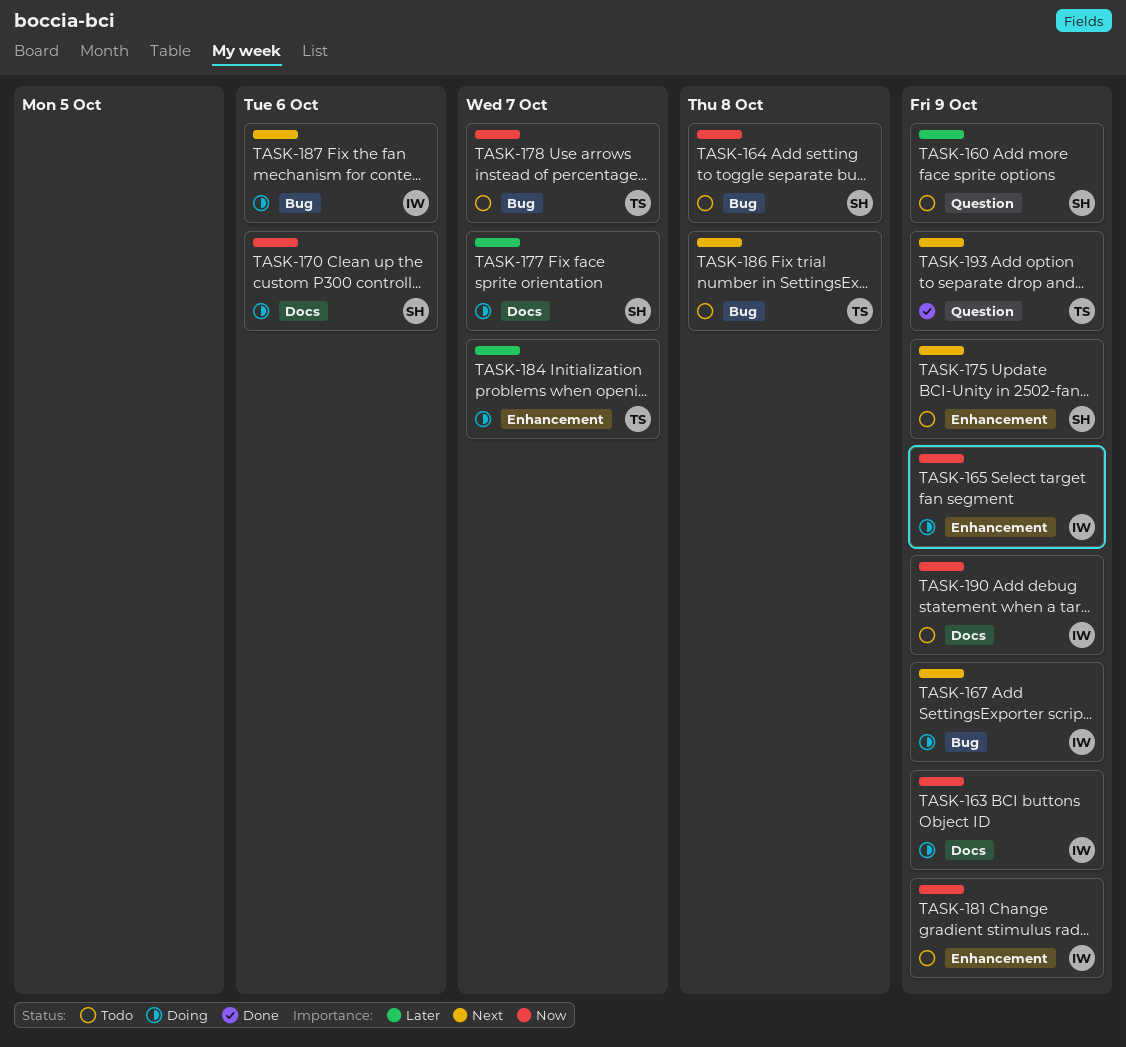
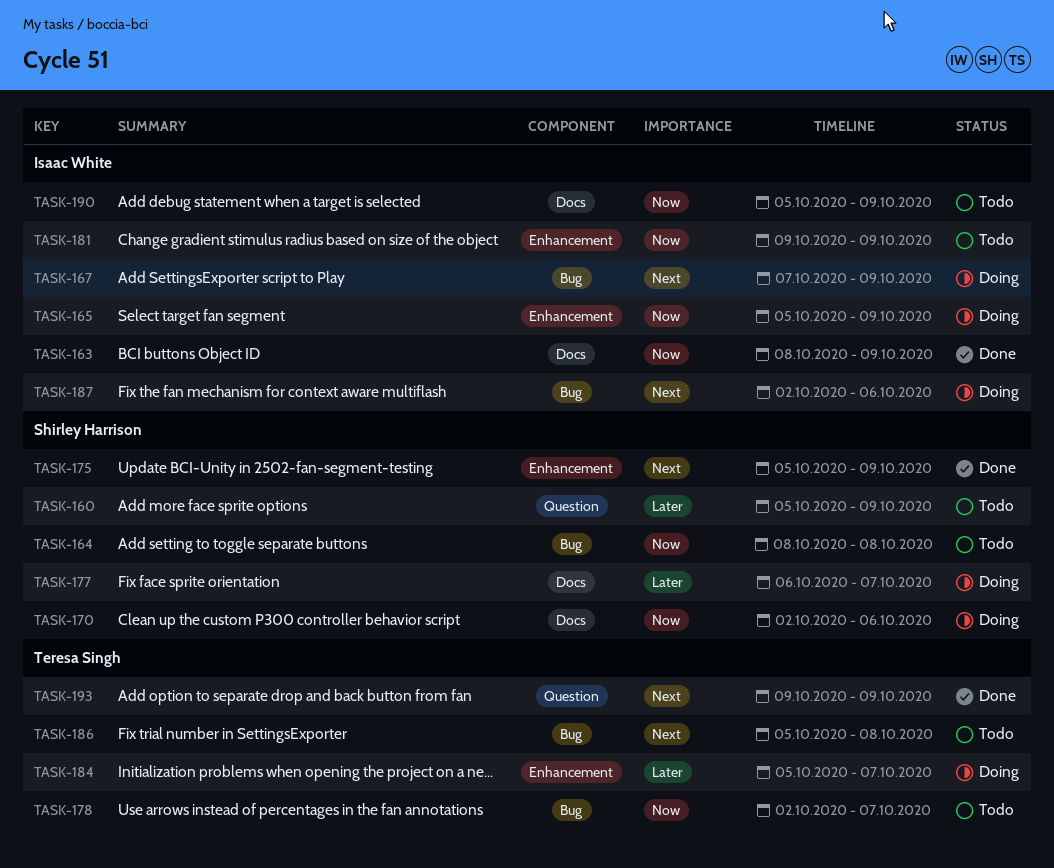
TASK-163, status: Doing -> Done
TASK-175, status: Todo -> Done

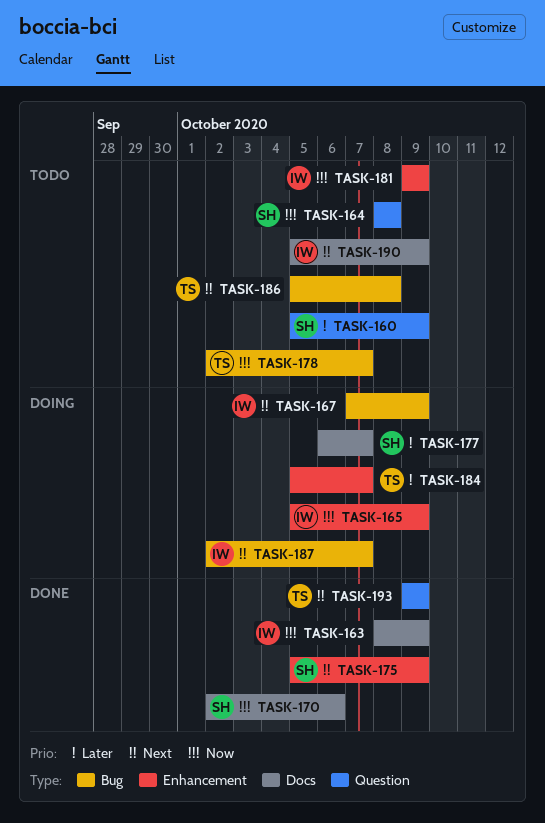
TASK-164, label: Bug -> Question
TASK-170, status: Doing -> Done
TASK-187, due: Oct 6 -> Oct 7
TASK-190, priority: Now -> Next

